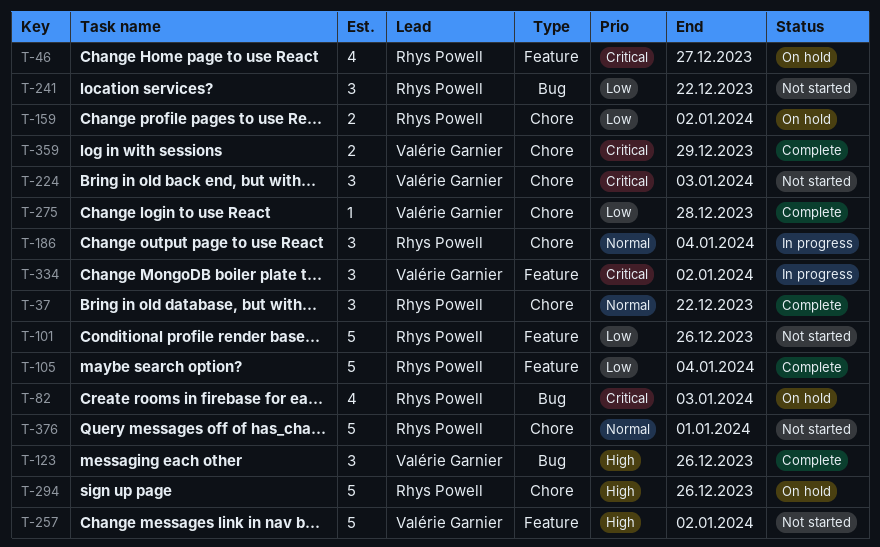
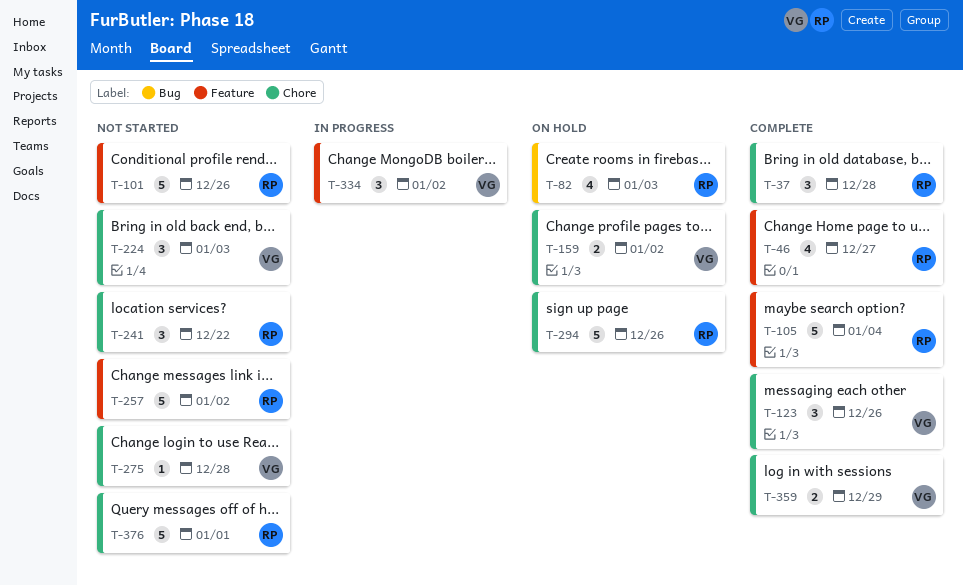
T-37, due: Dec 22 -> Dec 28
T-46, status: On hold -> Complete
T-123, label: Bug -> Chore
T-159, owner: Rhys Powell -> Valérie Garnier
T-186: present -> none
T-241, label: Bug -> Chore
T-257, owner: Valérie Garnier -> Rhys Powell
T-275, status: Complete -> Not started

